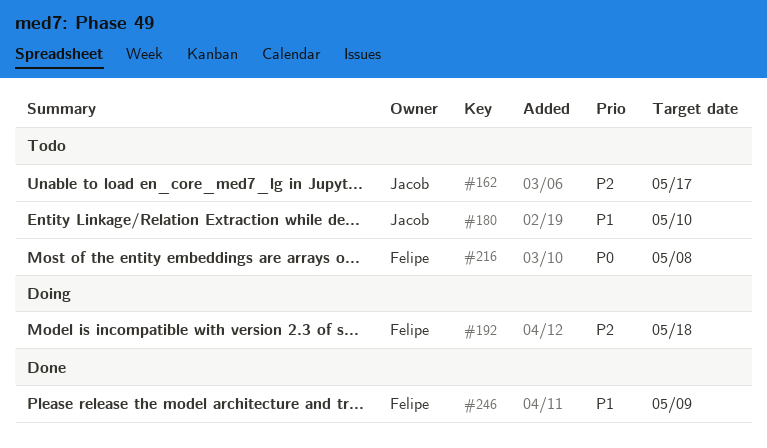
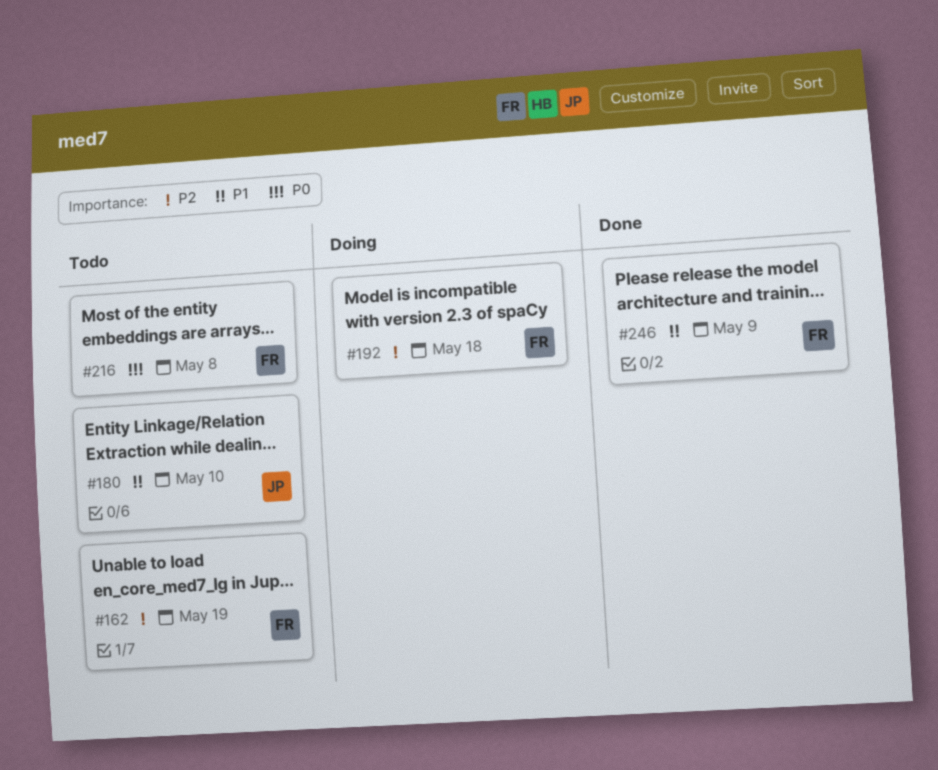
#162, owner: Jacob -> Felipe
#162, due: May 17 -> May 19

